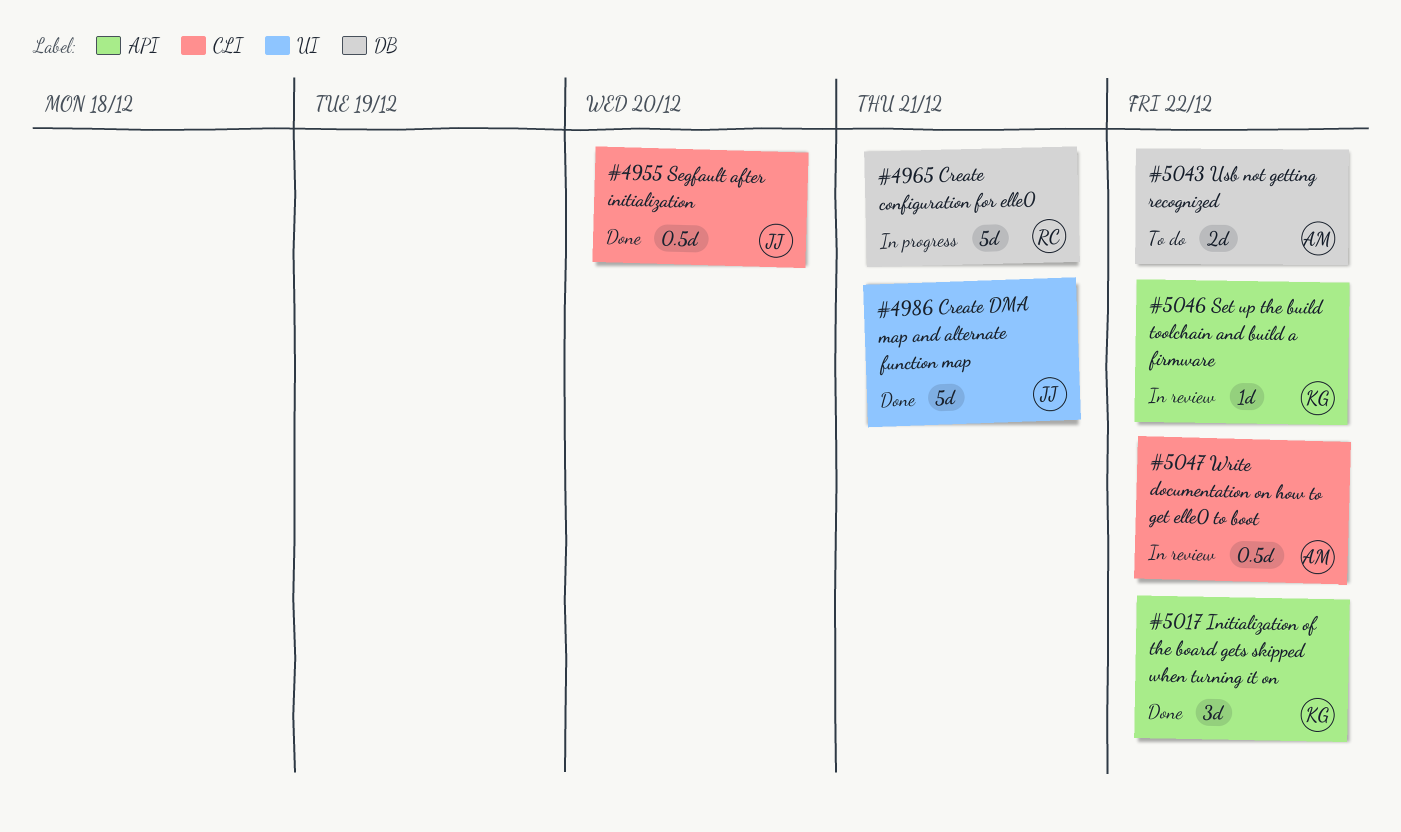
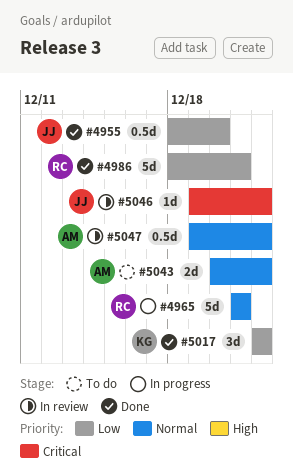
#4986, owner: JJ -> RC
#5046, owner: KG -> JJ

